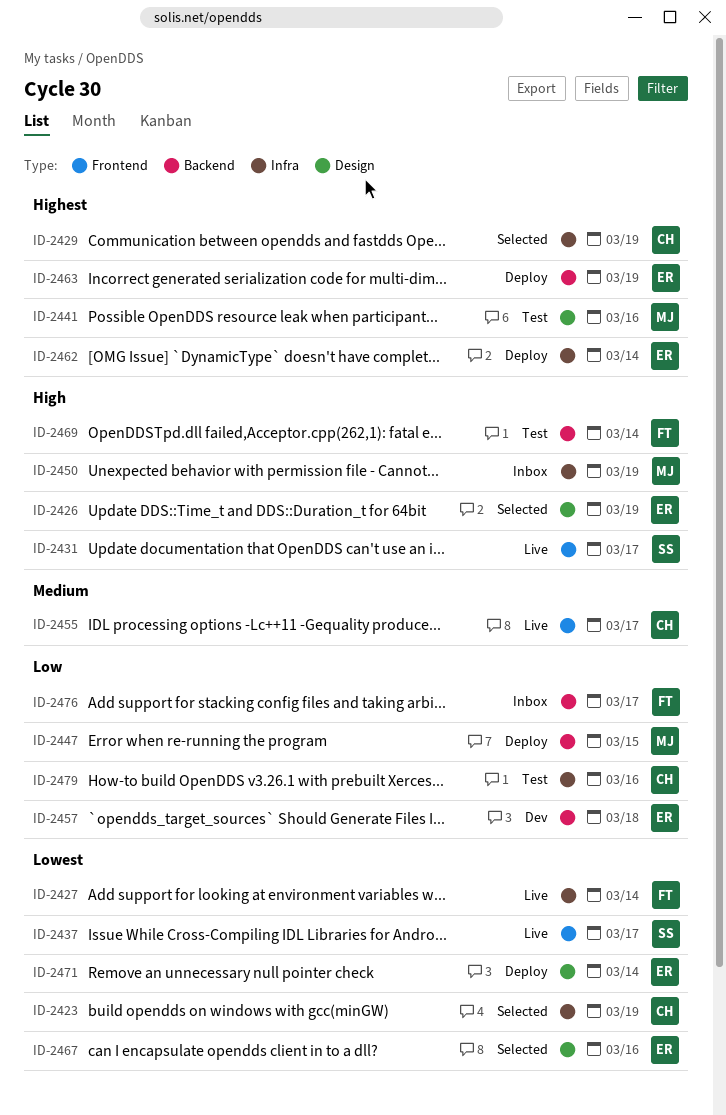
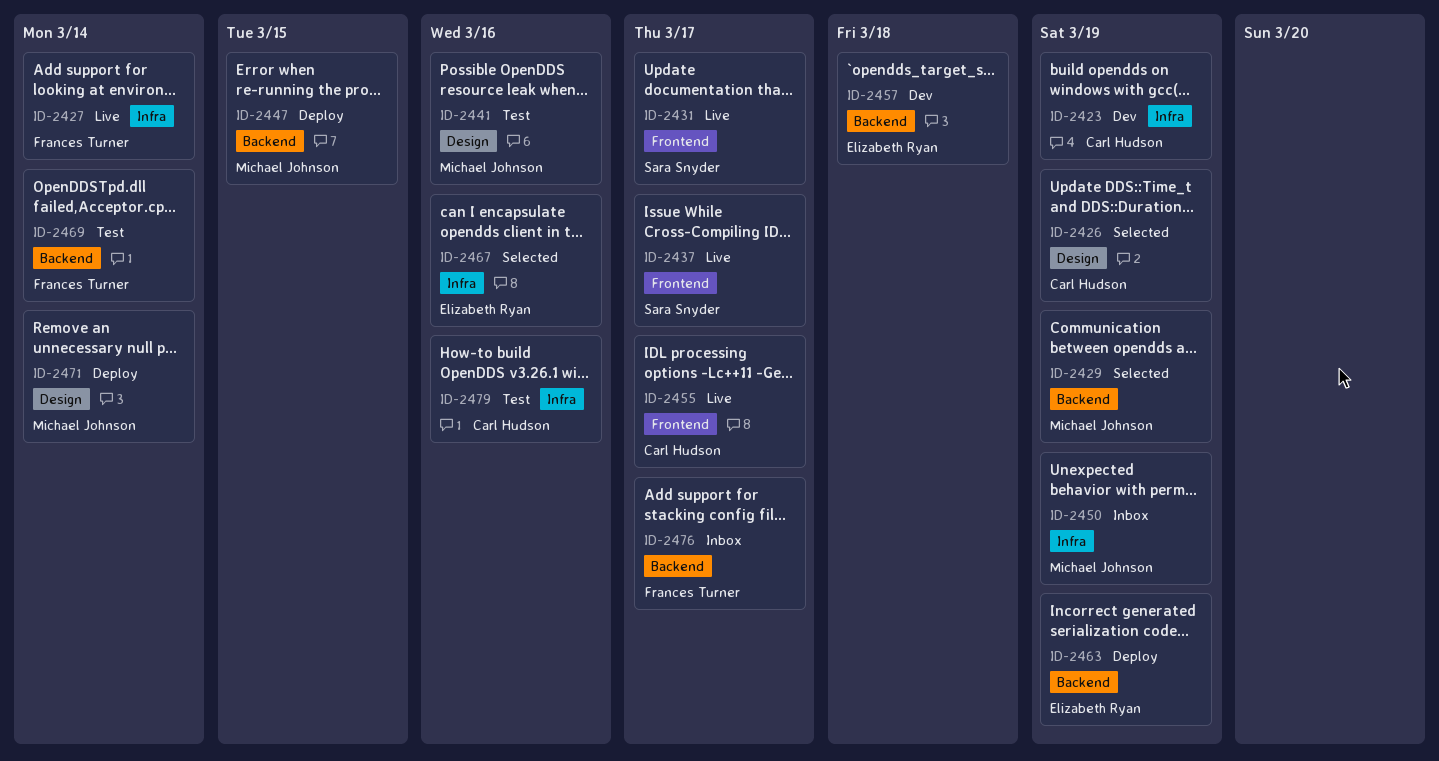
ID-2423, status: Selected -> Dev
ID-2426, owner: Elizabeth Ryan -> Carl Hudson
ID-2429, owner: Carl Hudson -> Michael Johnson
ID-2429, label: Infra -> Backend
ID-2462: present -> none
ID-2467, label: Design -> Infra
ID-2471, owner: Elizabeth Ryan -> Michael Johnson

